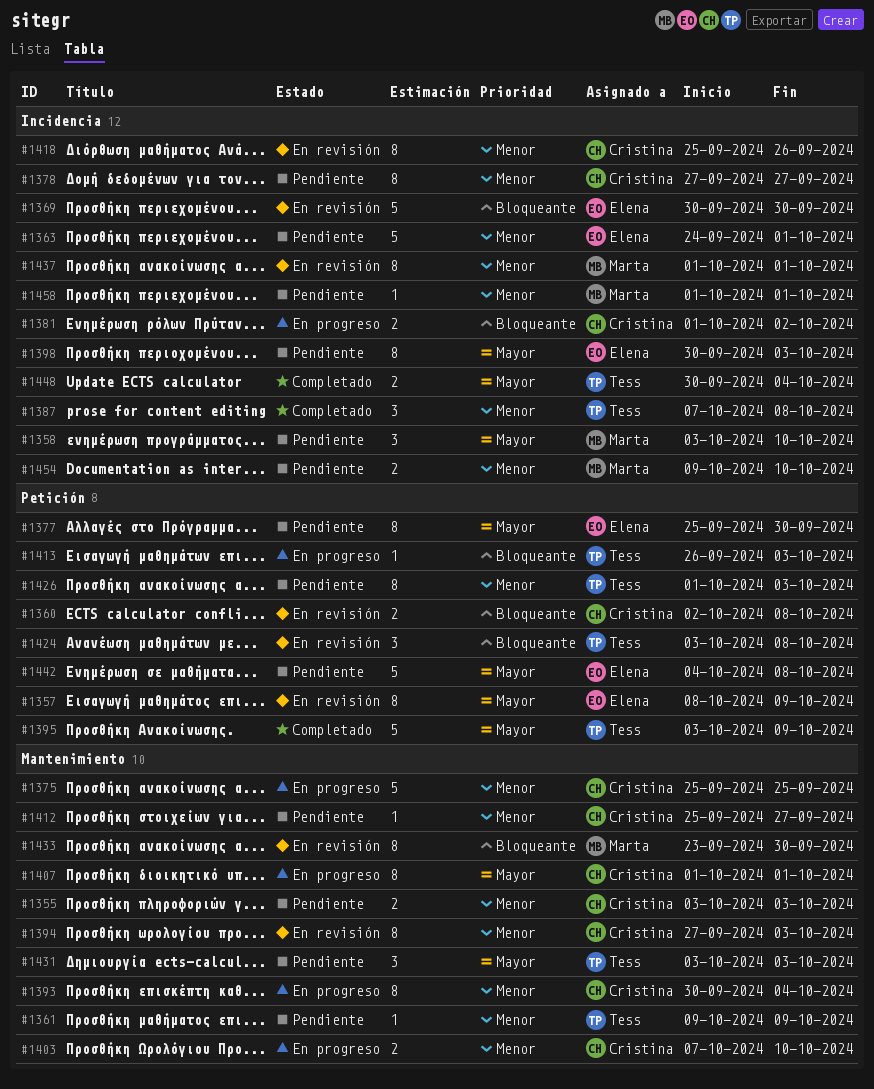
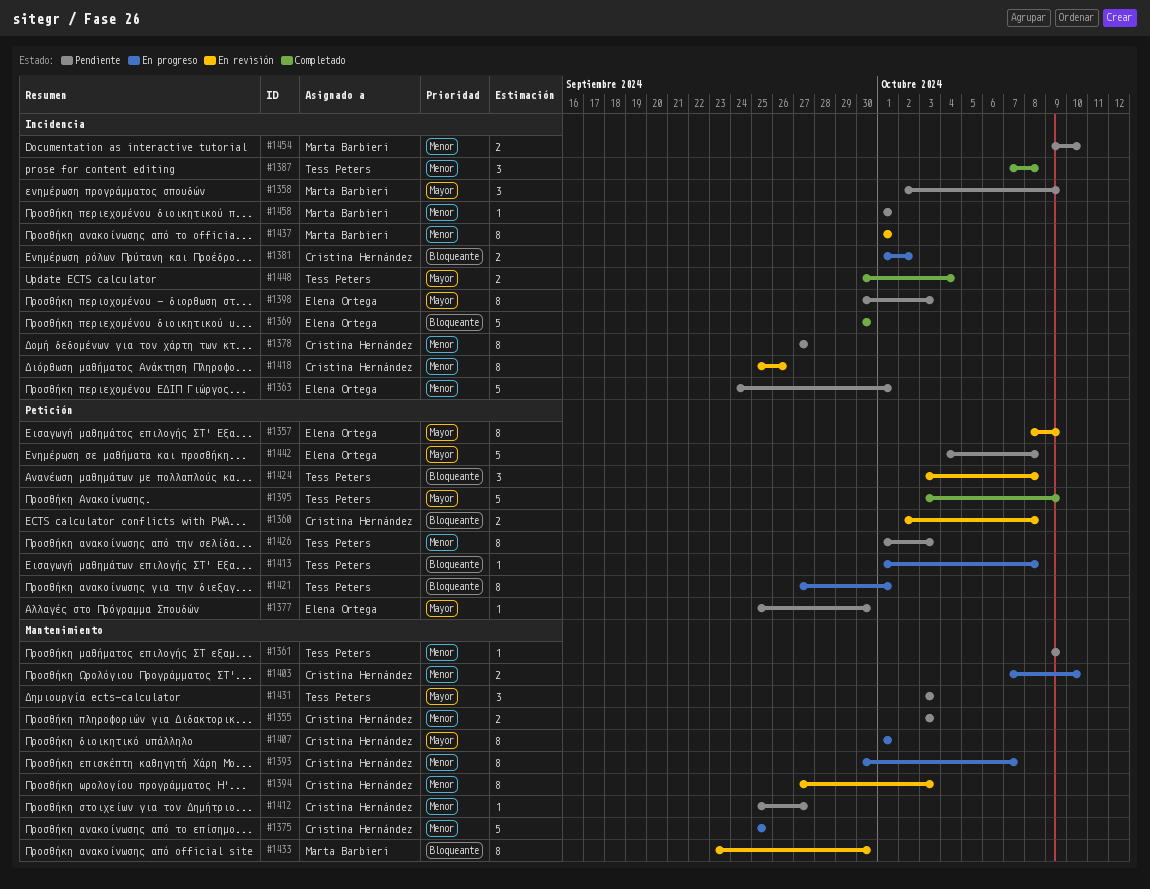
#1358, start: Oct 3 -> Oct 2
#1358, due: Oct 10 -> Oct 9
#1369, status: En revisión -> Completado
#1377, estimate: 8 -> 1
#1393, due: Oct 4 -> Oct 7
#1413, start: Sep 26 -> Oct 1
#1413, due: Oct 3 -> Oct 8
#1421: none -> present

